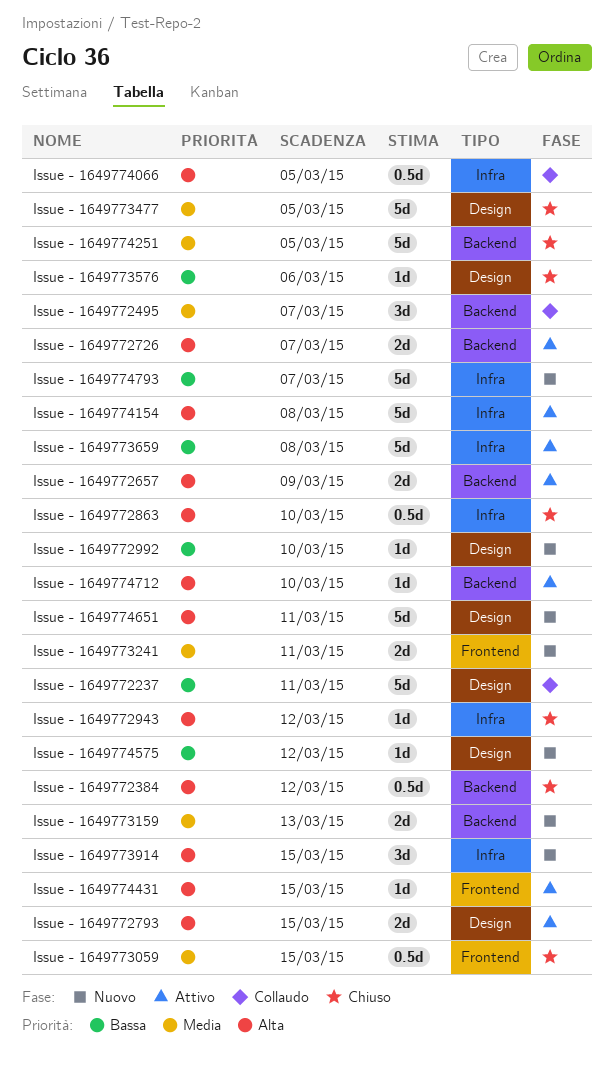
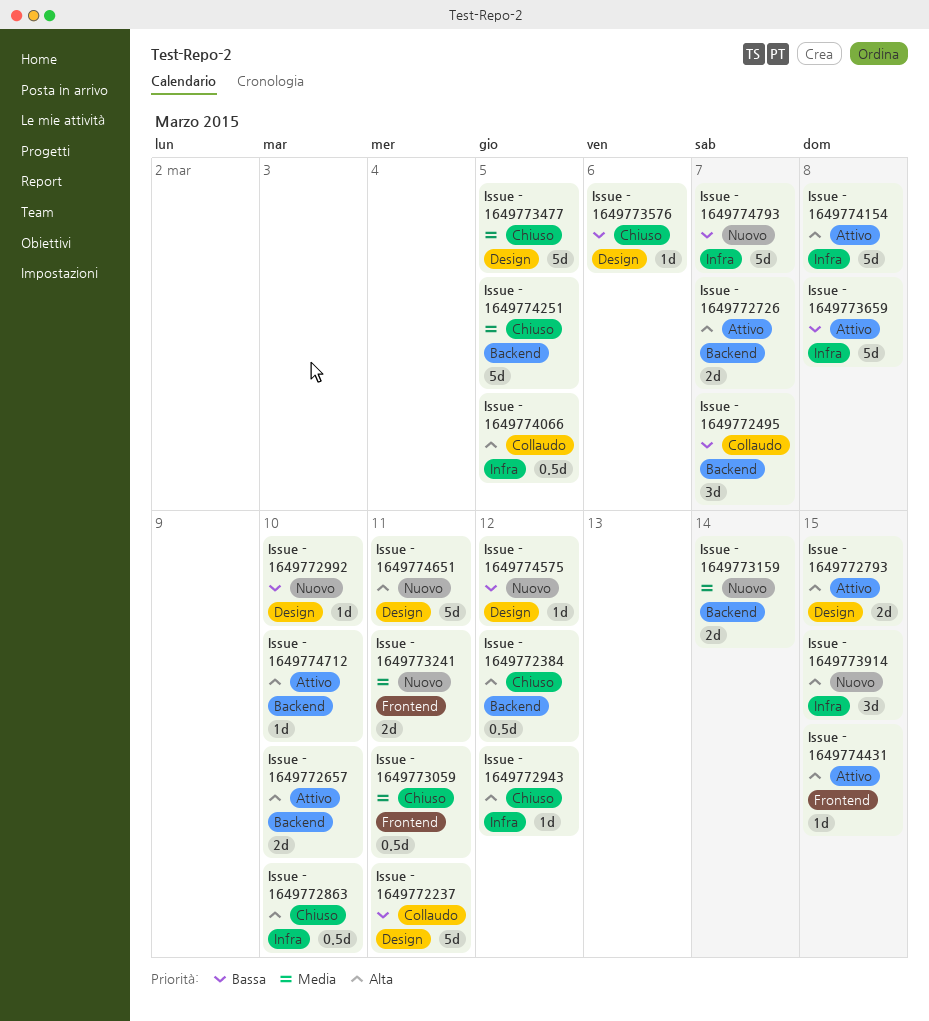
Issue - 1649772495, priority: Media -> Bassa
Issue - 1649772657, due: Mar 9 -> Mar 10
Issue - 1649773059, due: Mar 15 -> Mar 11
Issue - 1649773159, due: Mar 13 -> Mar 14

